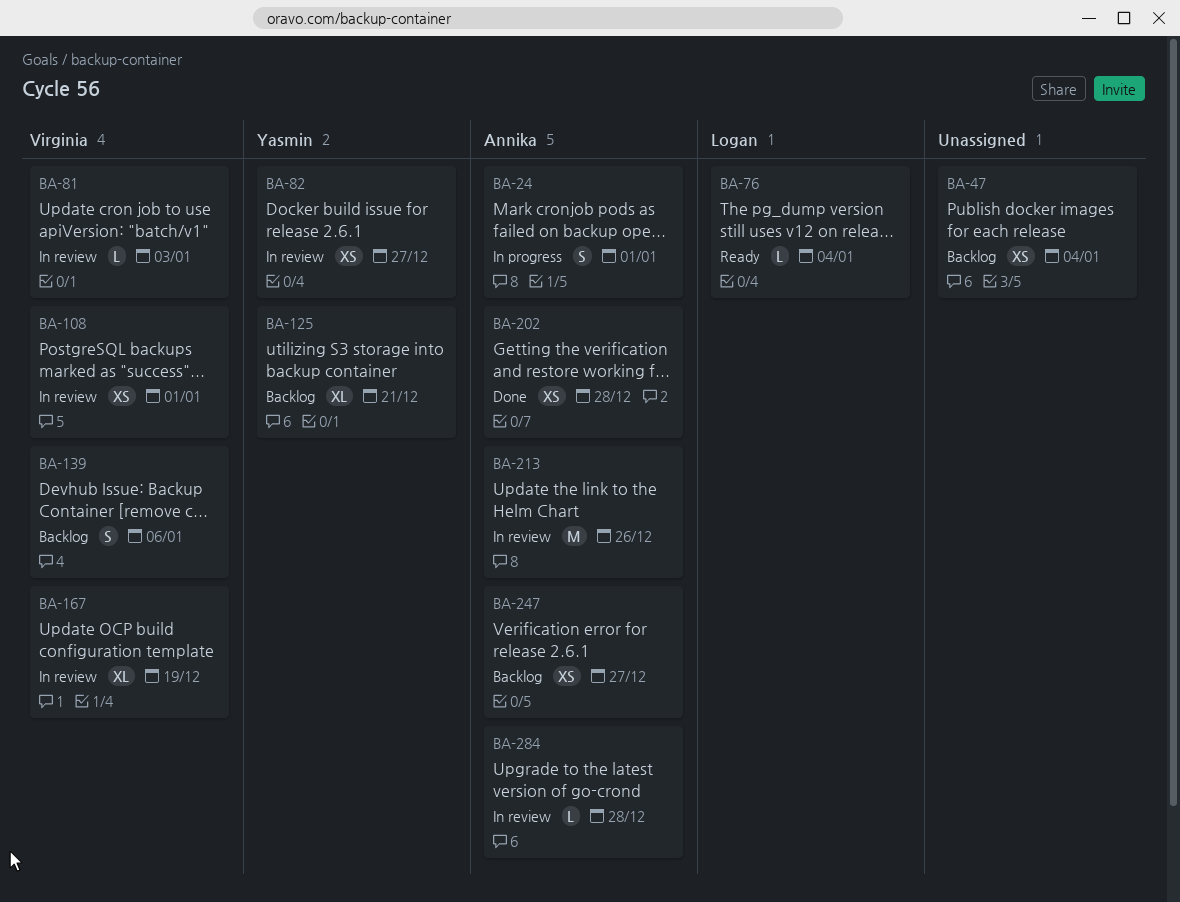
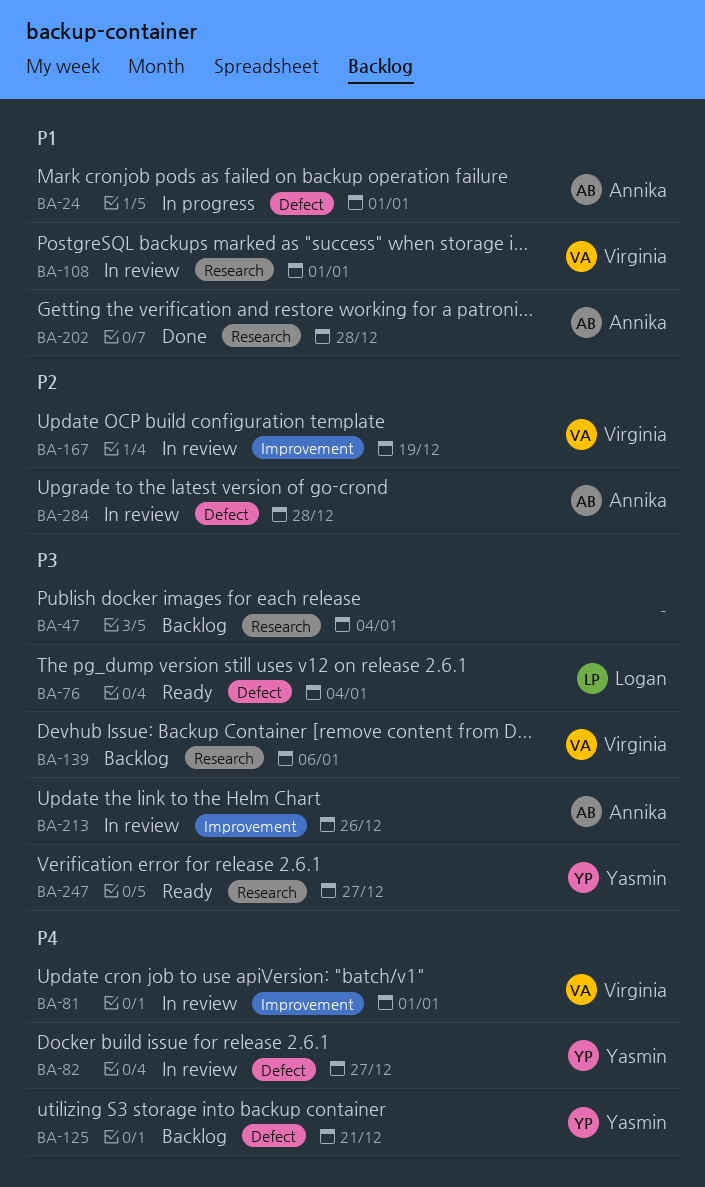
BA-81, due: Jan 3 -> Jan 1
BA-247, status: Backlog -> Ready
BA-247, owner: Annika -> Yasmin

